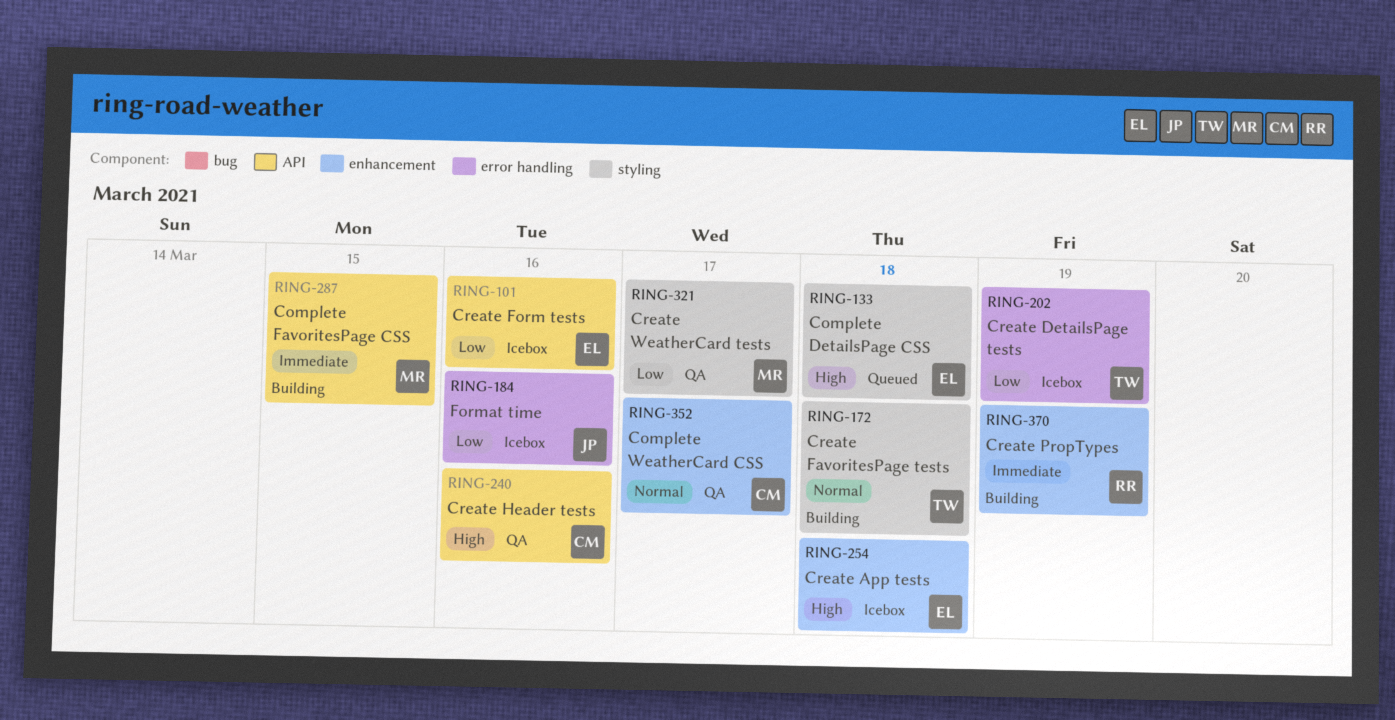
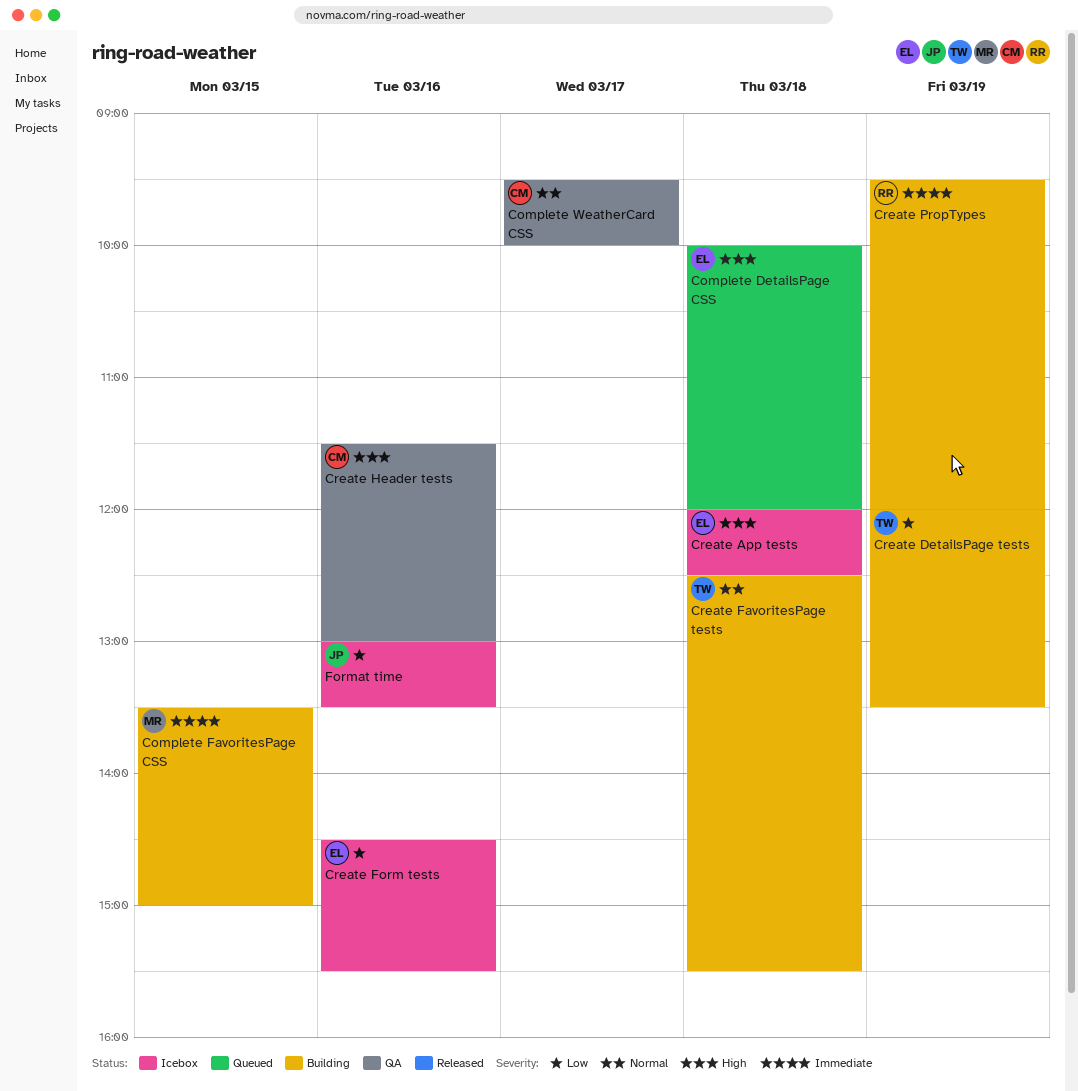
Create DetailsPage tests, status: Icebox -> Building
Create WeatherCard tests: present -> none

